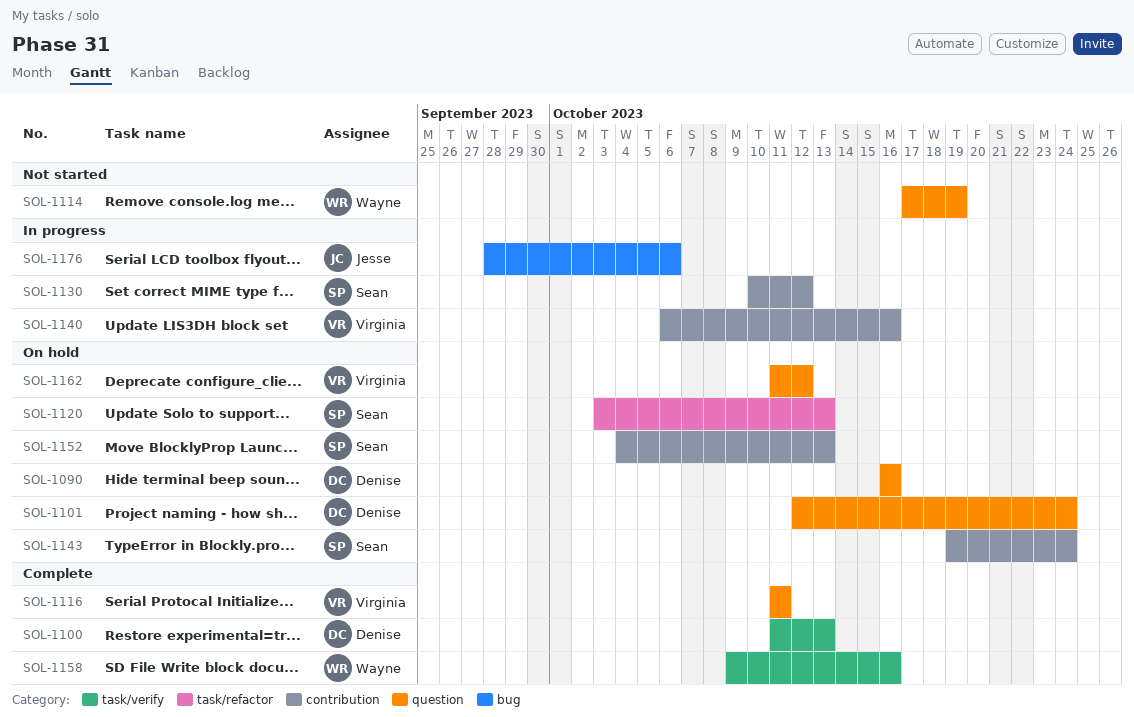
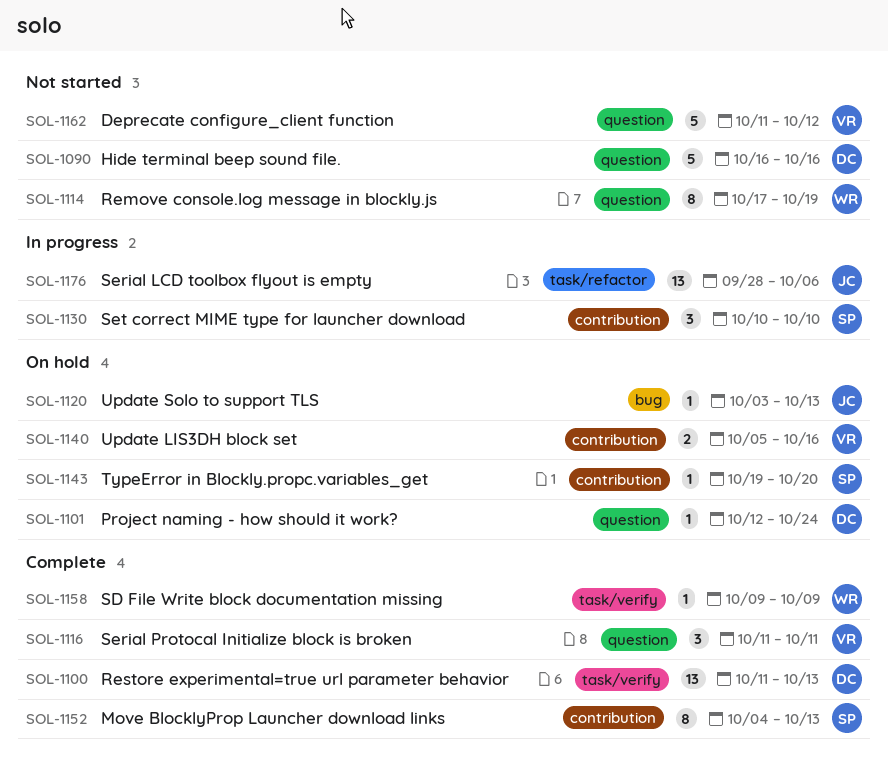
SOL-1090, status: On hold -> Not started
SOL-1120, owner: Sean -> Jesse
SOL-1120, label: task/refactor -> bug
SOL-1130, due: Oct 12 -> Oct 10
SOL-1140, status: In progress -> On hold
SOL-1140, start: Oct 6 -> Oct 5
SOL-1143, due: Oct 24 -> Oct 20
SOL-1152, status: On hold -> Complete
SOL-1158, due: Oct 16 -> Oct 9
SOL-1162, status: On hold -> Not started
SOL-1176, label: bug -> task/refactor

